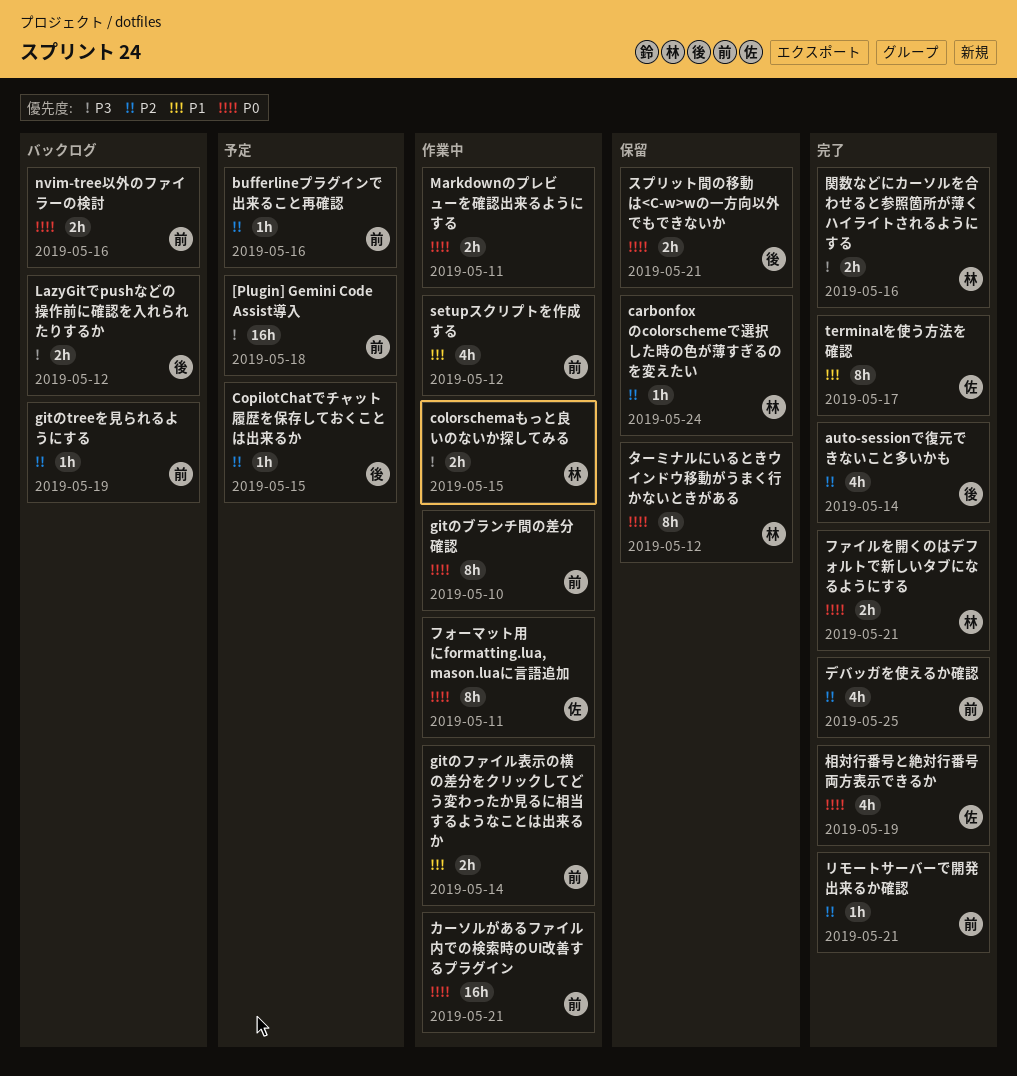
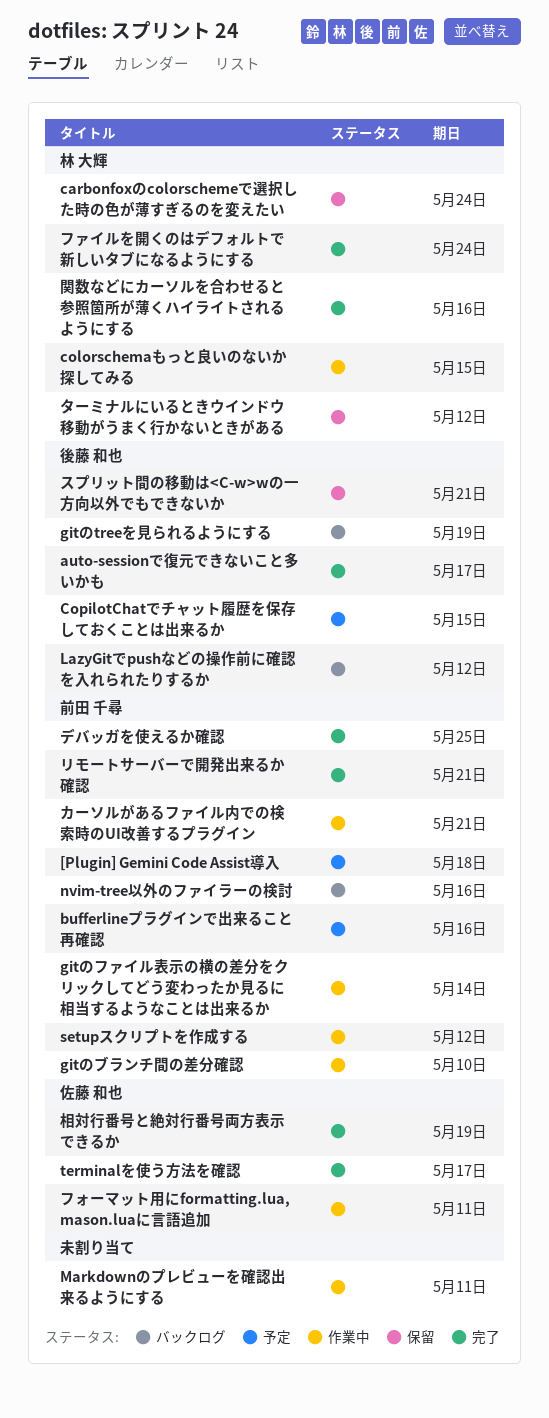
auto-sessionで復元できないこと多いかも, due: May 14 -> May 17
gitのtreeを見られるようにする, owner: 前田 千尋 -> 後藤 和也
ファイルを開くのはデフォルトで新しいタブになるようにする, due: May 21 -> May 24

